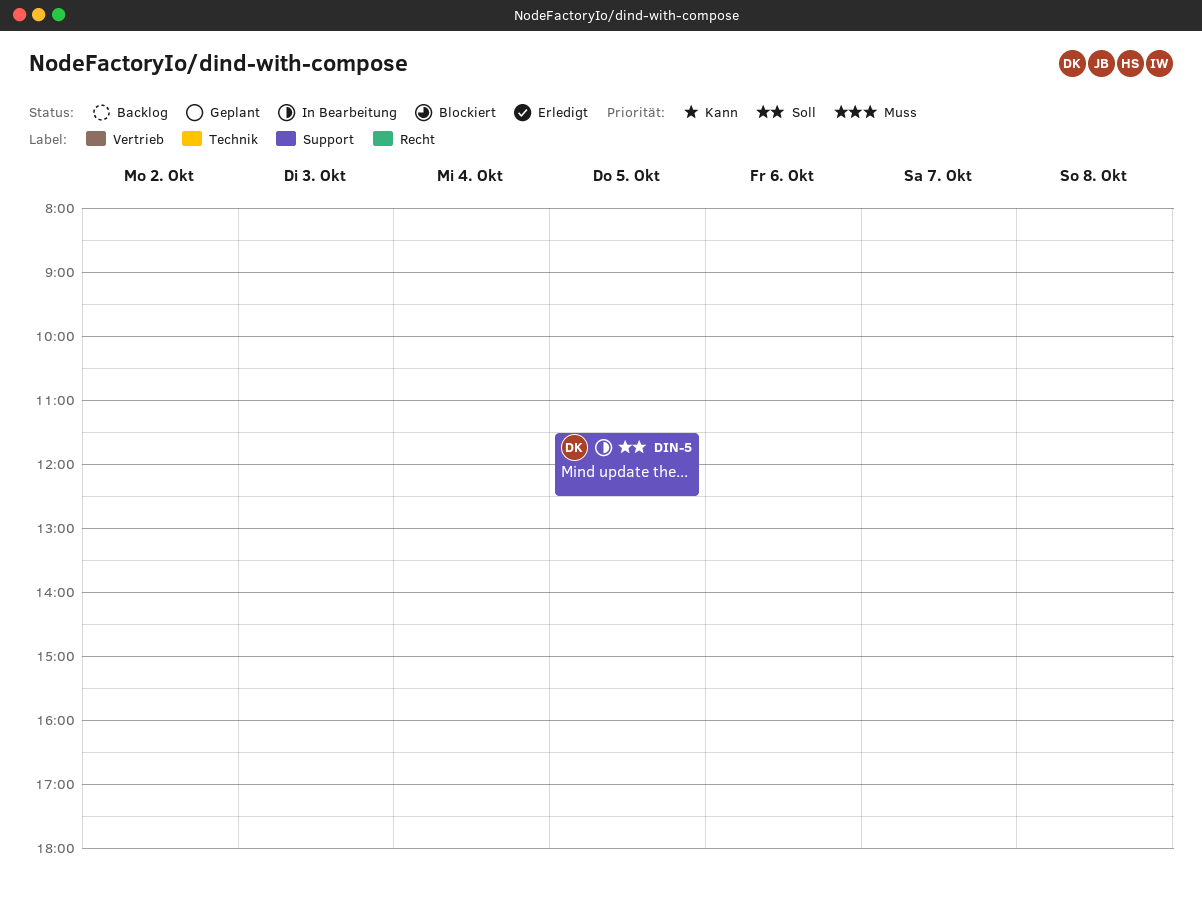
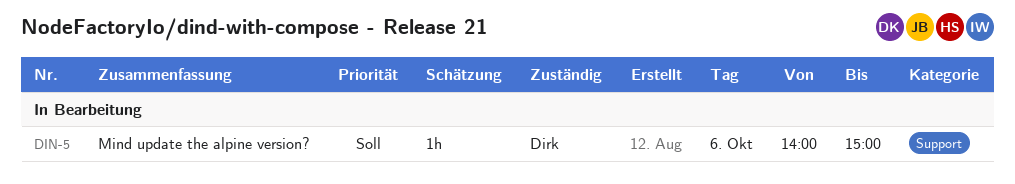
DIN-5, day: Oct 5 -> Oct 6
DIN-5, begins: 11:30 -> 14:00
DIN-5, ends: 12:30 -> 15:00

